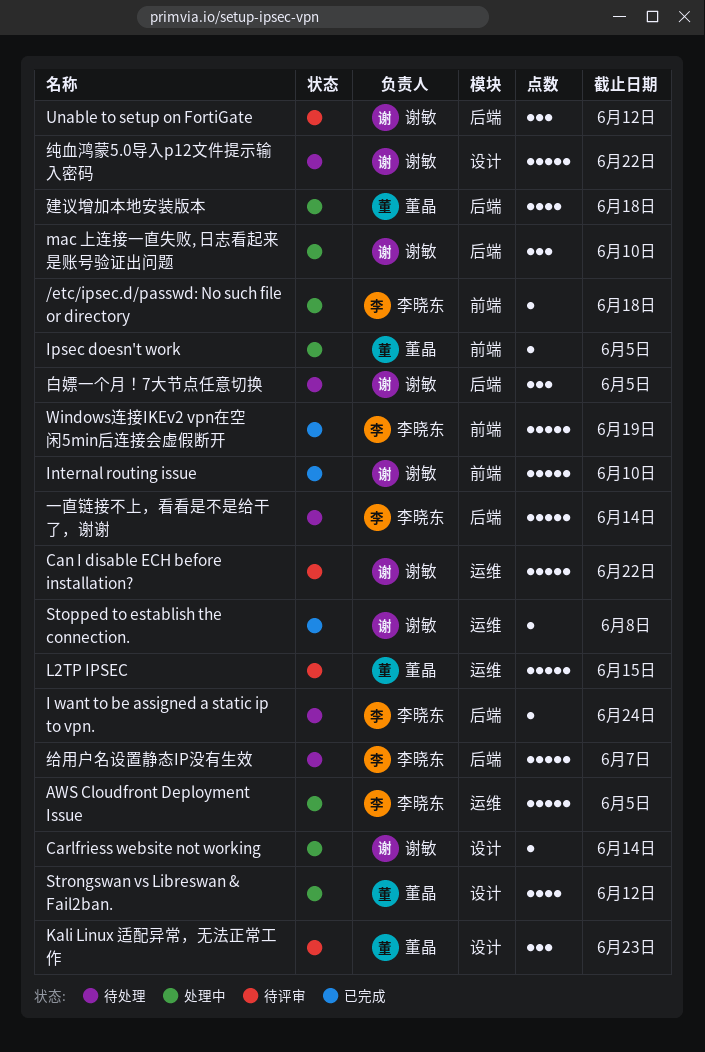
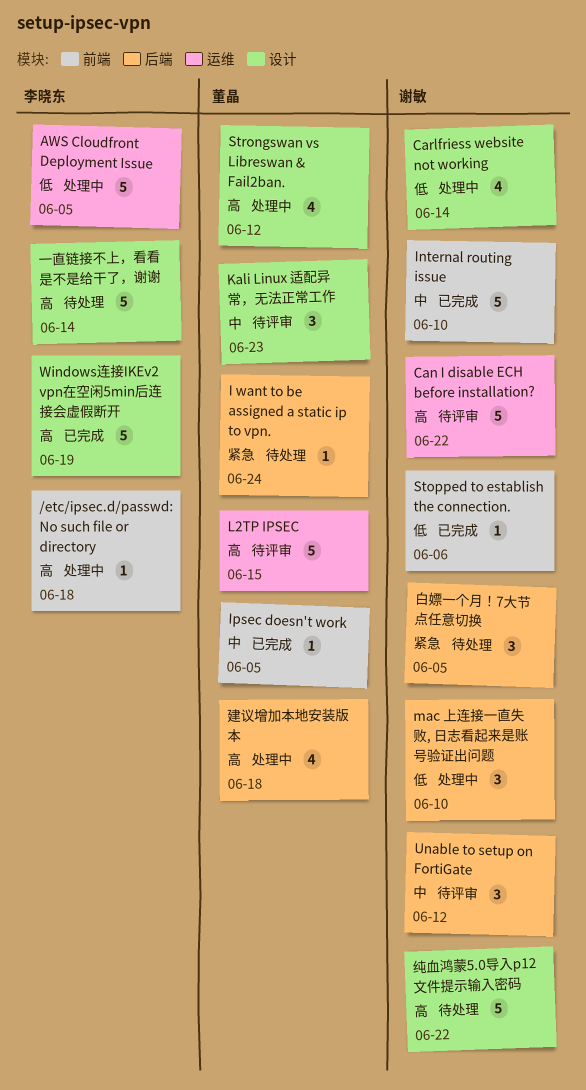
Carlfriess website not working, estimate: 1 -> 4
I want to be assigned a static ip to vpn., owner: 李晓东 -> 董晶
Ipsec doesn't work, status: 处理中 -> 已完成
Stopped to establish the connection., label: 运维 -> 前端
Stopped to establish the connection., due: Jun 8 -> Jun 6
Windows连接IKEv2 vpn在空闲5min后连接会虚假断开, label: 前端 -> 设计
一直链接不上，看看是不是给干了，谢谢, label: 后端 -> 设计
给用户名设置静态IP没有生效: present -> none

